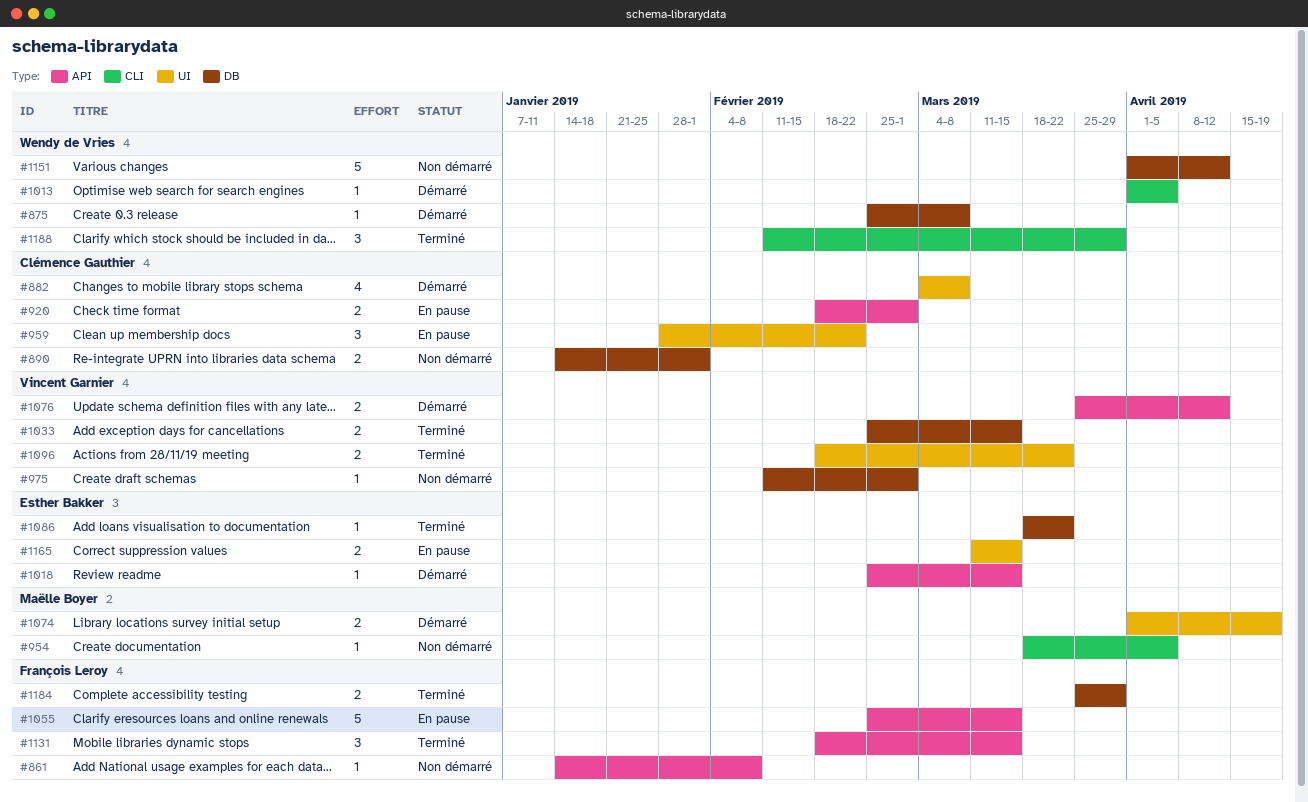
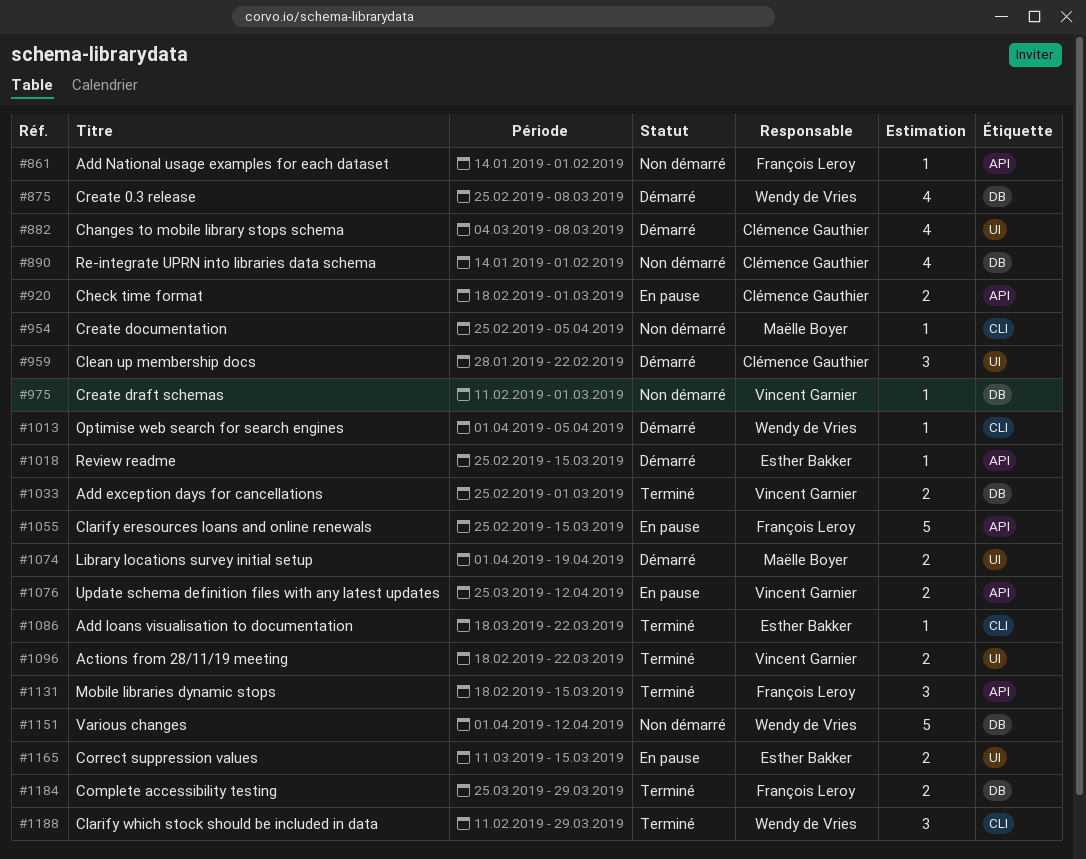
#861, due: Feb 8 -> Feb 1
#875, estimate: 1 -> 4
#890, estimate: 2 -> 4
#954, start: Mar 18 -> Feb 25
#959, status: En pause -> Démarré
#1033, due: Mar 15 -> Mar 1
#1076, status: Démarré -> En pause
#1086, label: DB -> CLI

